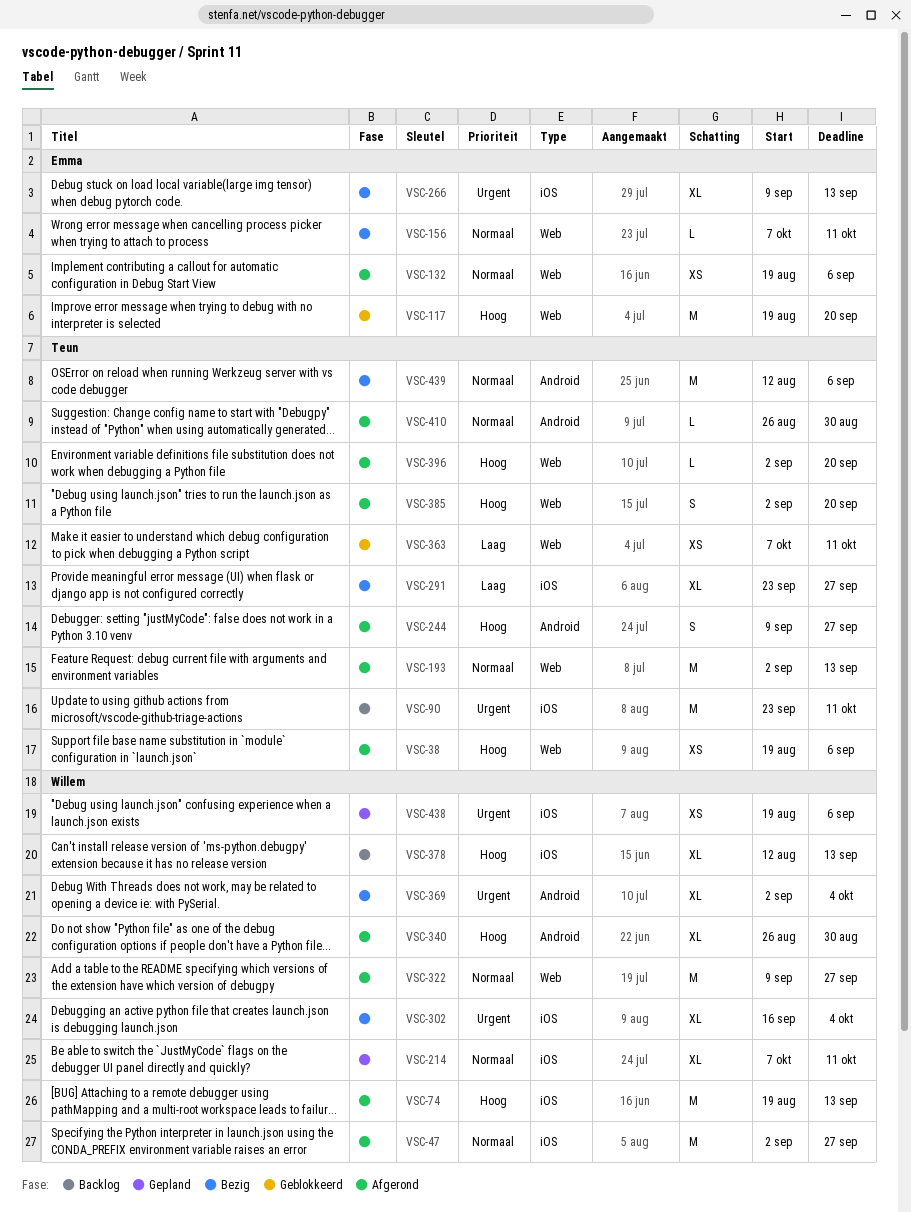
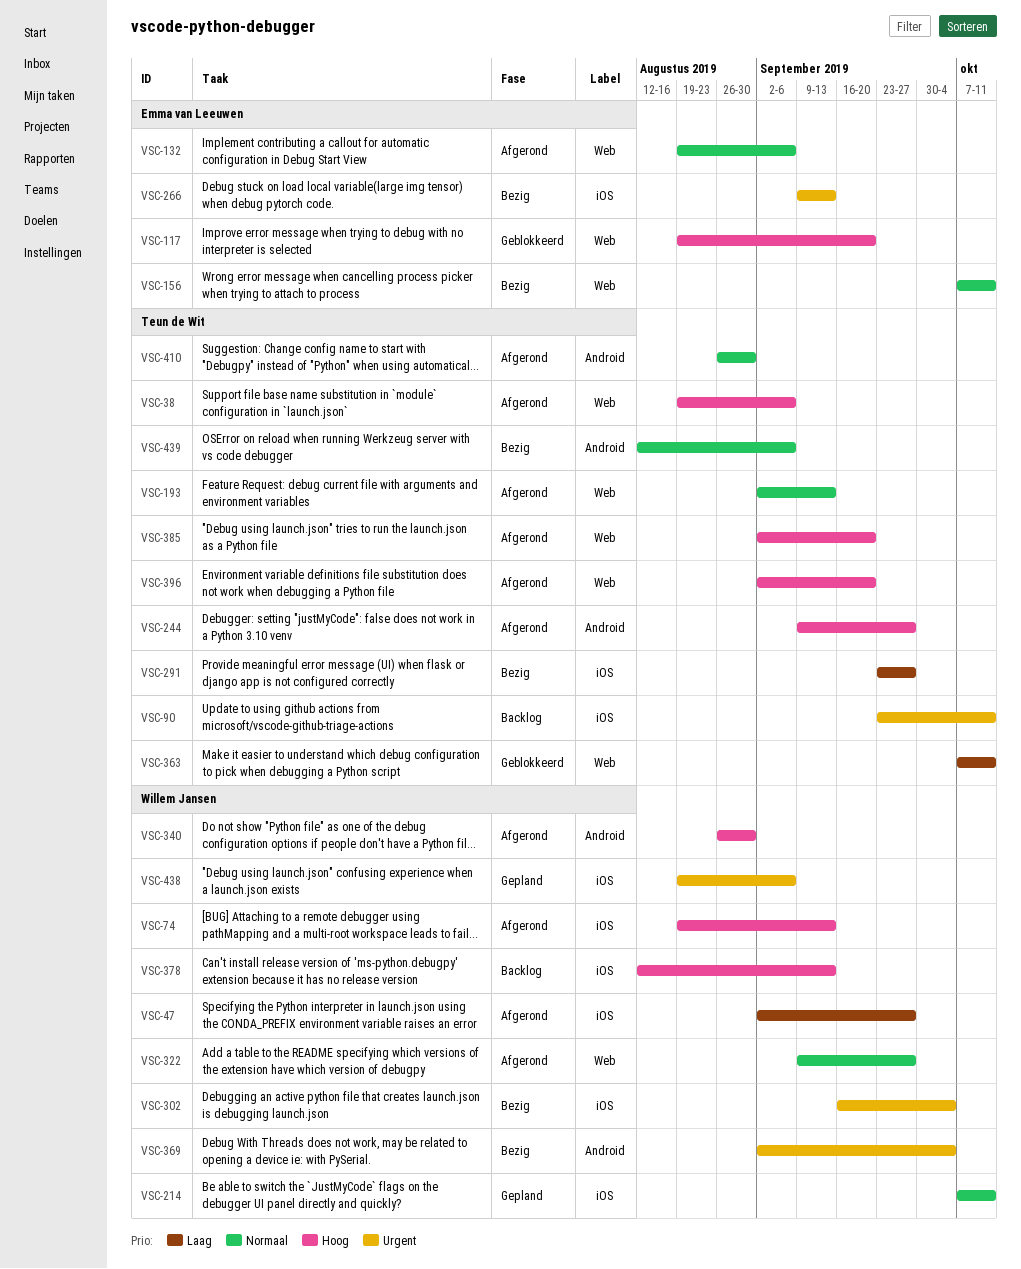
VSC-47, priority: Normaal -> Laag

